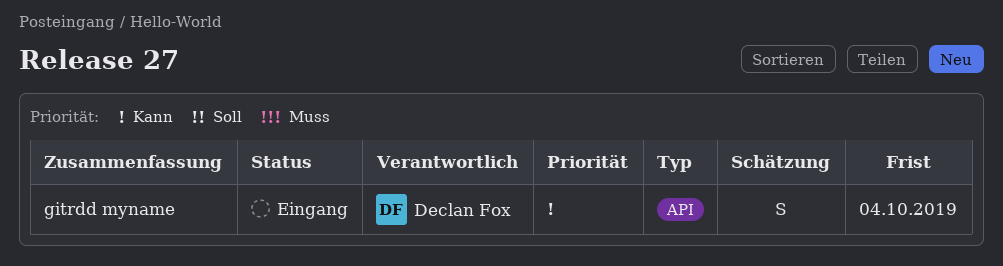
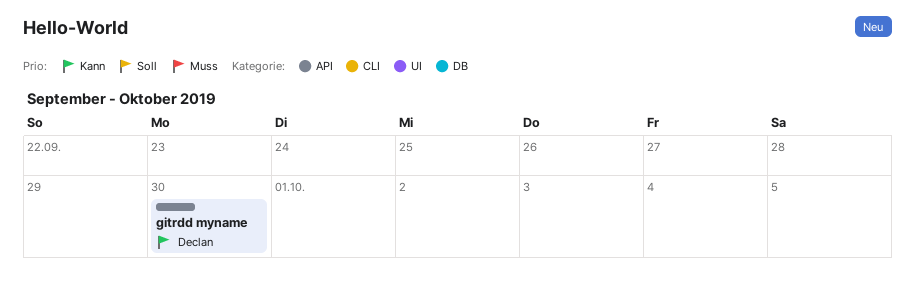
gitrdd myname, due: Oct 4 -> Sep 30

